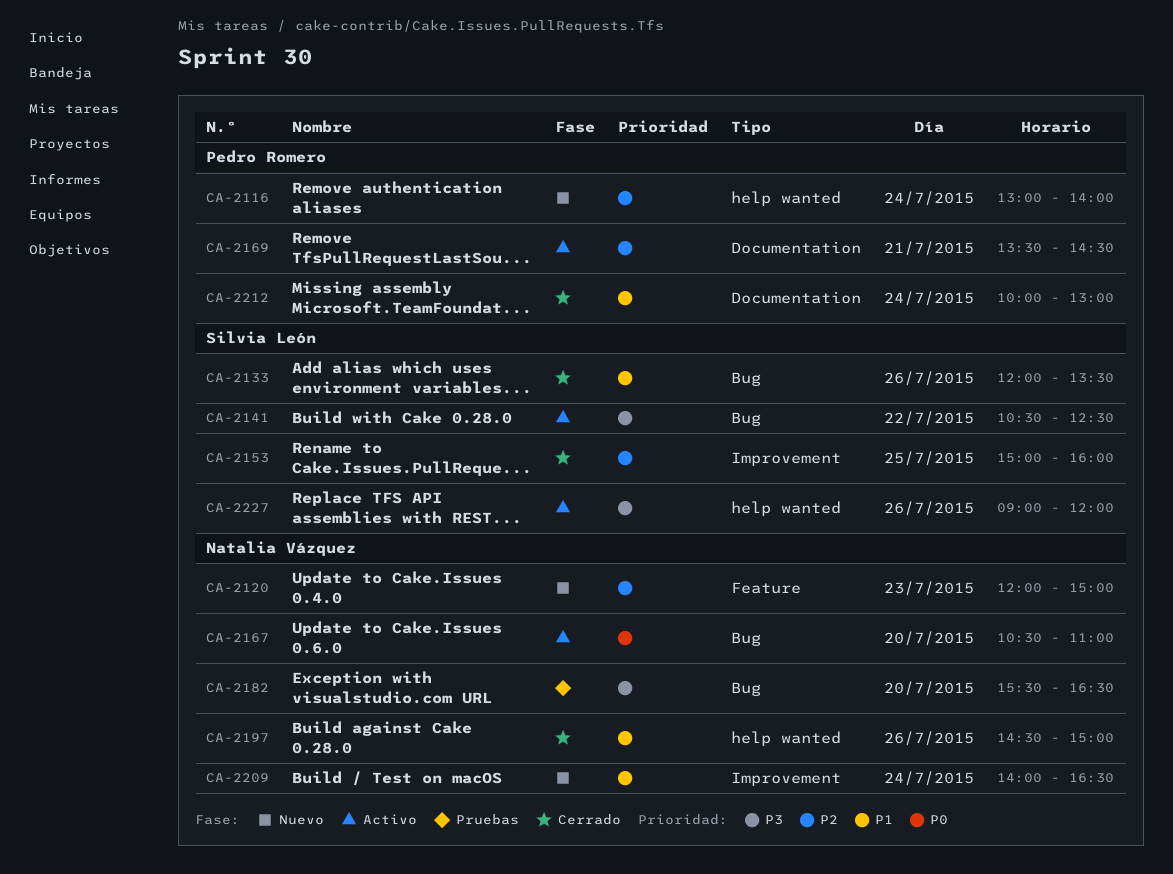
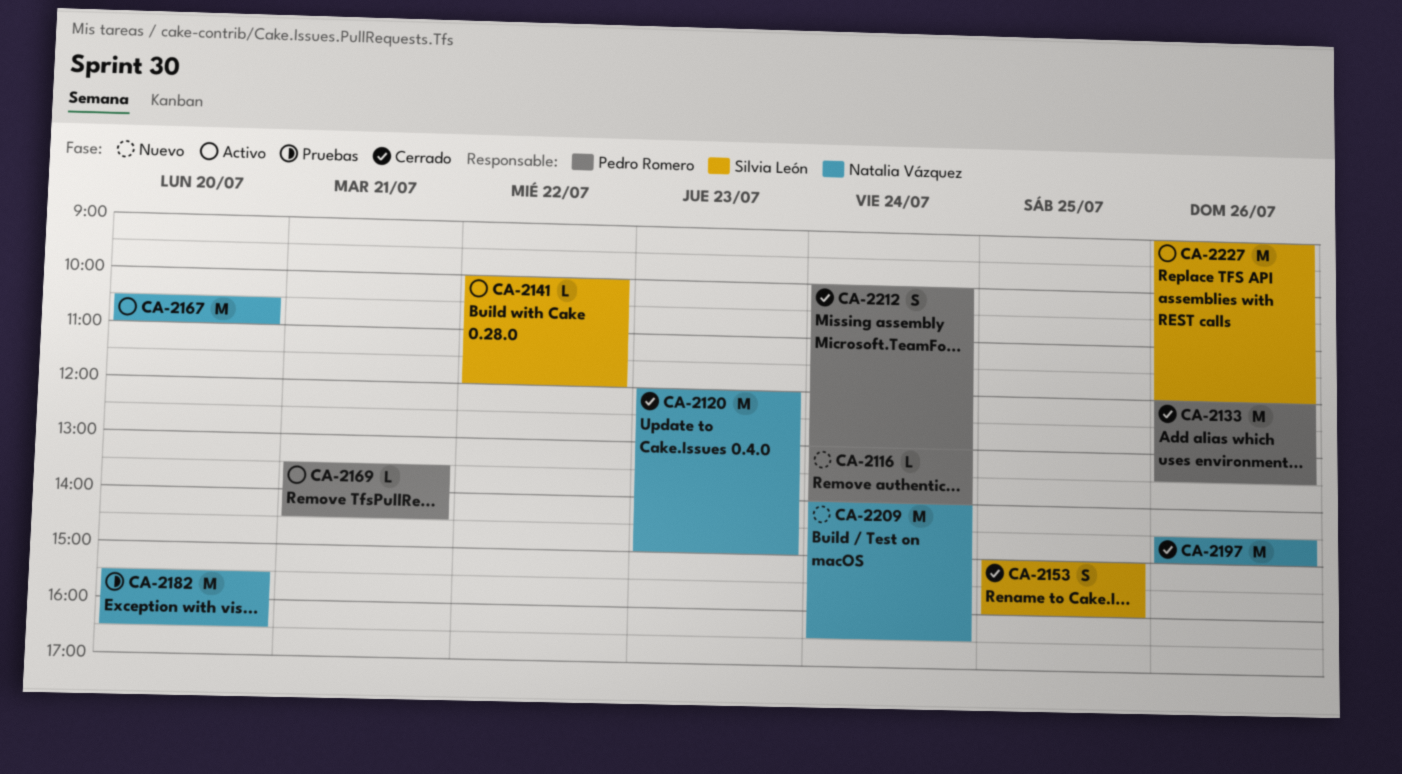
CA-2120, status: Nuevo -> Cerrado
CA-2133, owner: Silvia León -> Pedro Romero
CA-2141, begins: 10:30 -> 10:00
CA-2141, ends: 12:30 -> 12:00

